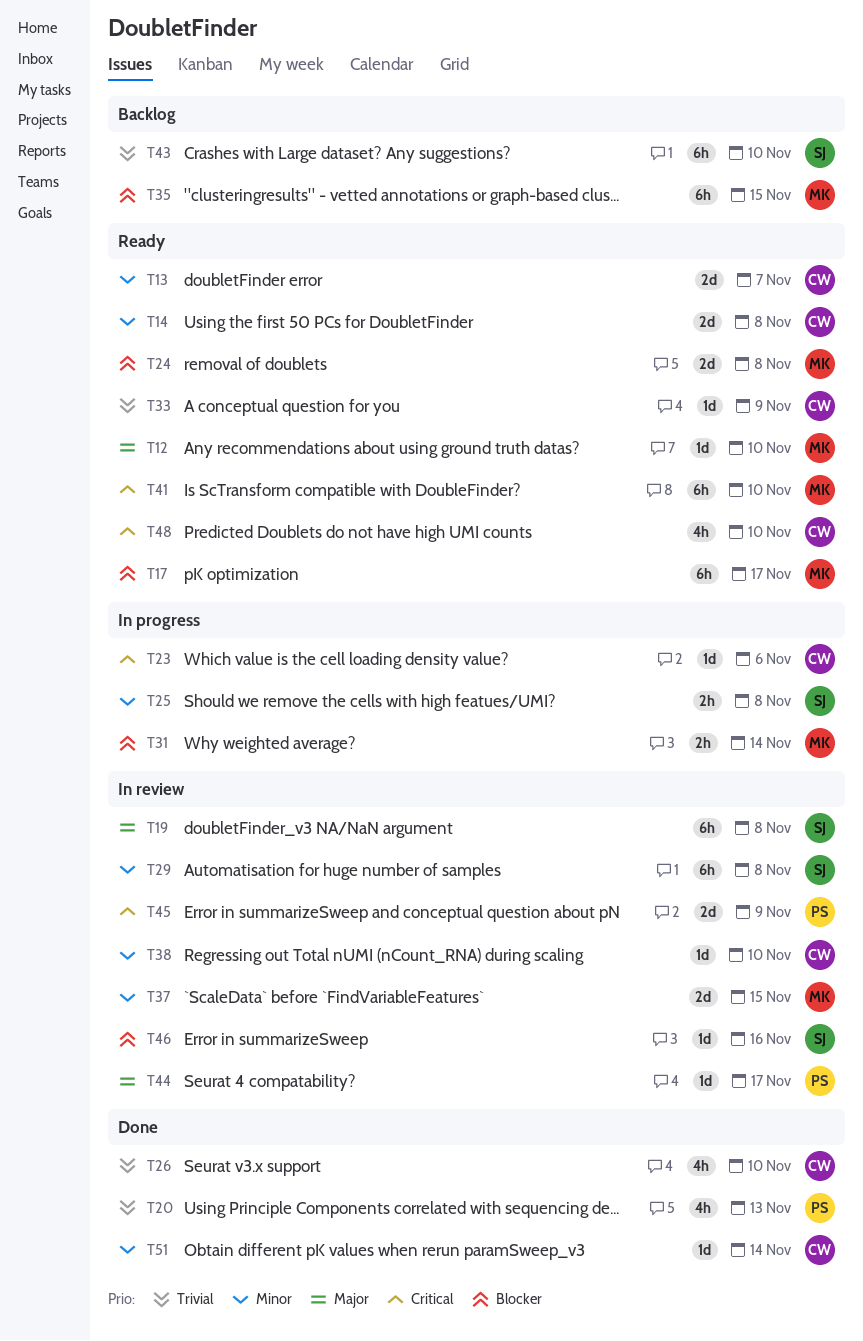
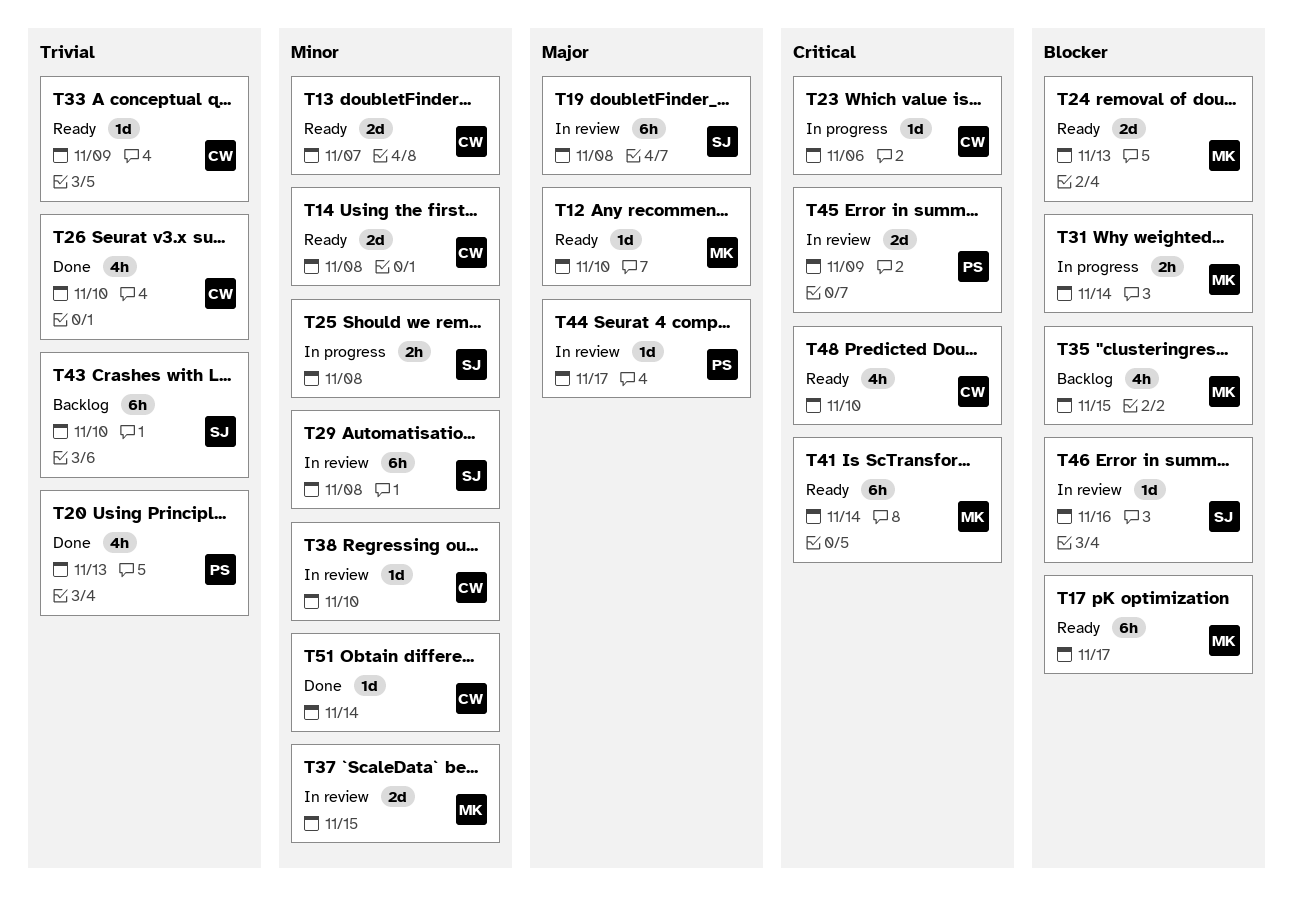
T24, due: Nov 8 -> Nov 13
T35, estimate: 6h -> 4h
T41, due: Nov 10 -> Nov 14

